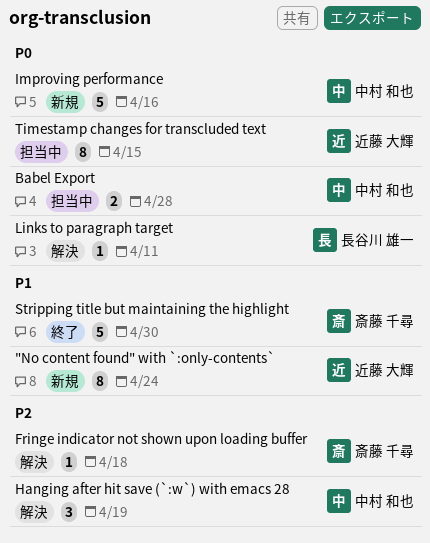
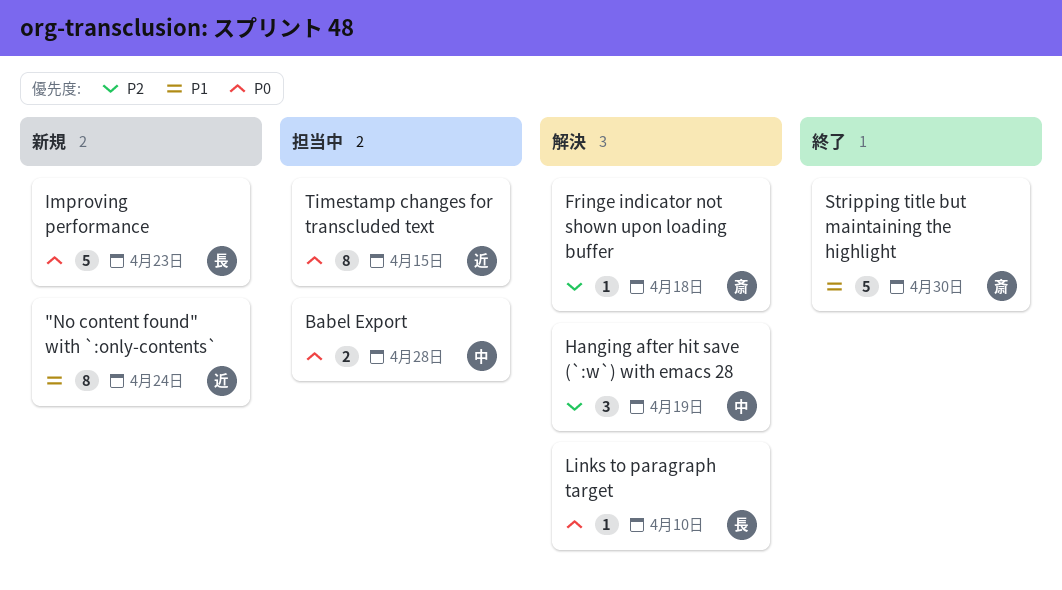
Improving performance, owner: 中村 和也 -> 長谷川 雄一
Improving performance, due: Apr 16 -> Apr 23
Links to paragraph target, due: Apr 11 -> Apr 10

